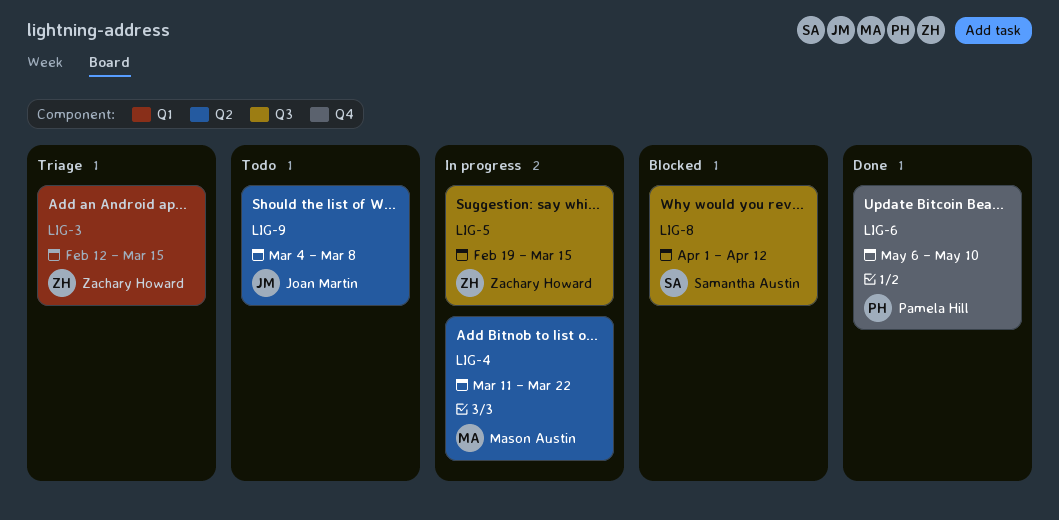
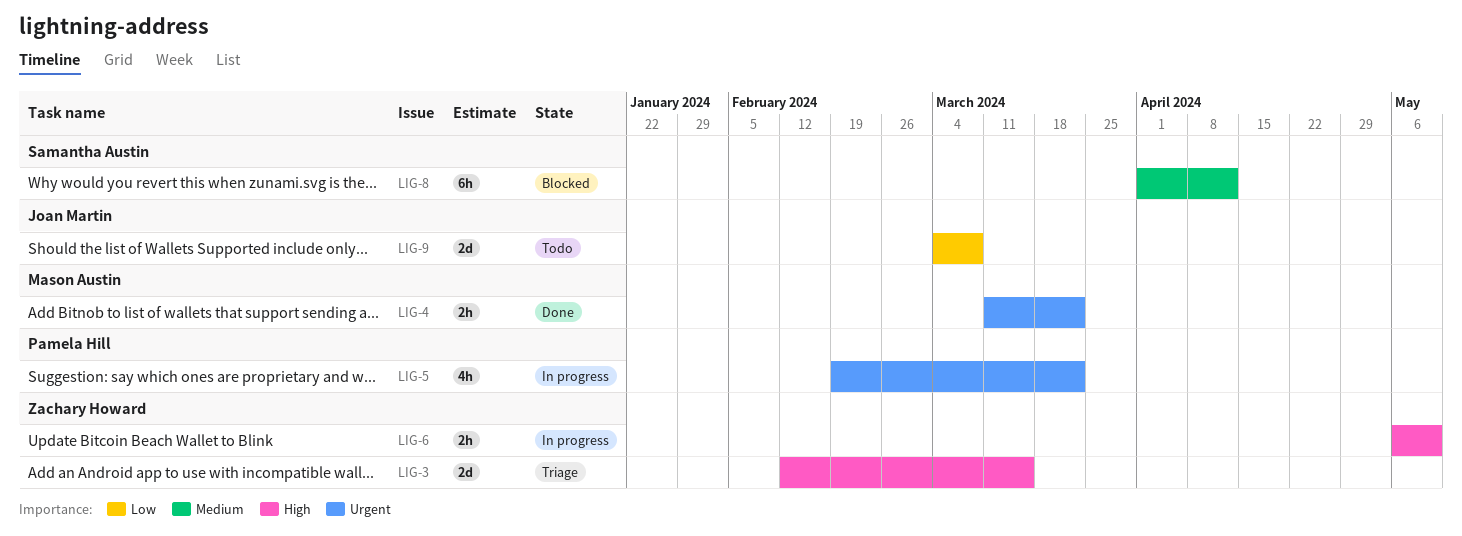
LIG-4, status: In progress -> Done
LIG-5, owner: Zachary Howard -> Pamela Hill
LIG-5, due: Mar 15 -> Mar 22
LIG-6, status: Done -> In progress
LIG-6, owner: Pamela Hill -> Zachary Howard

